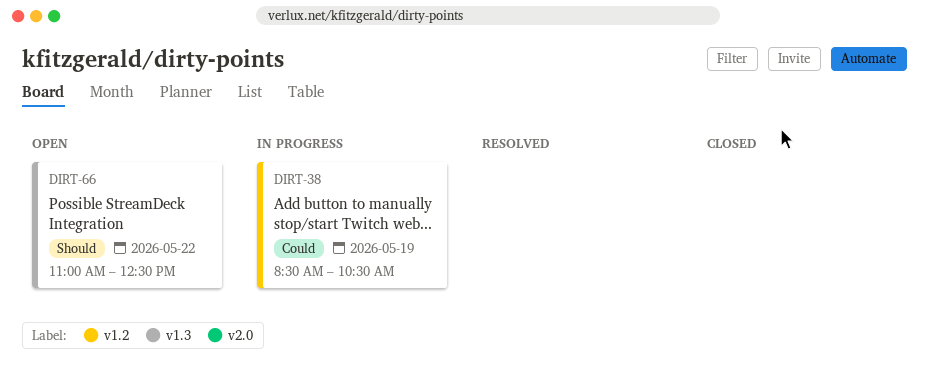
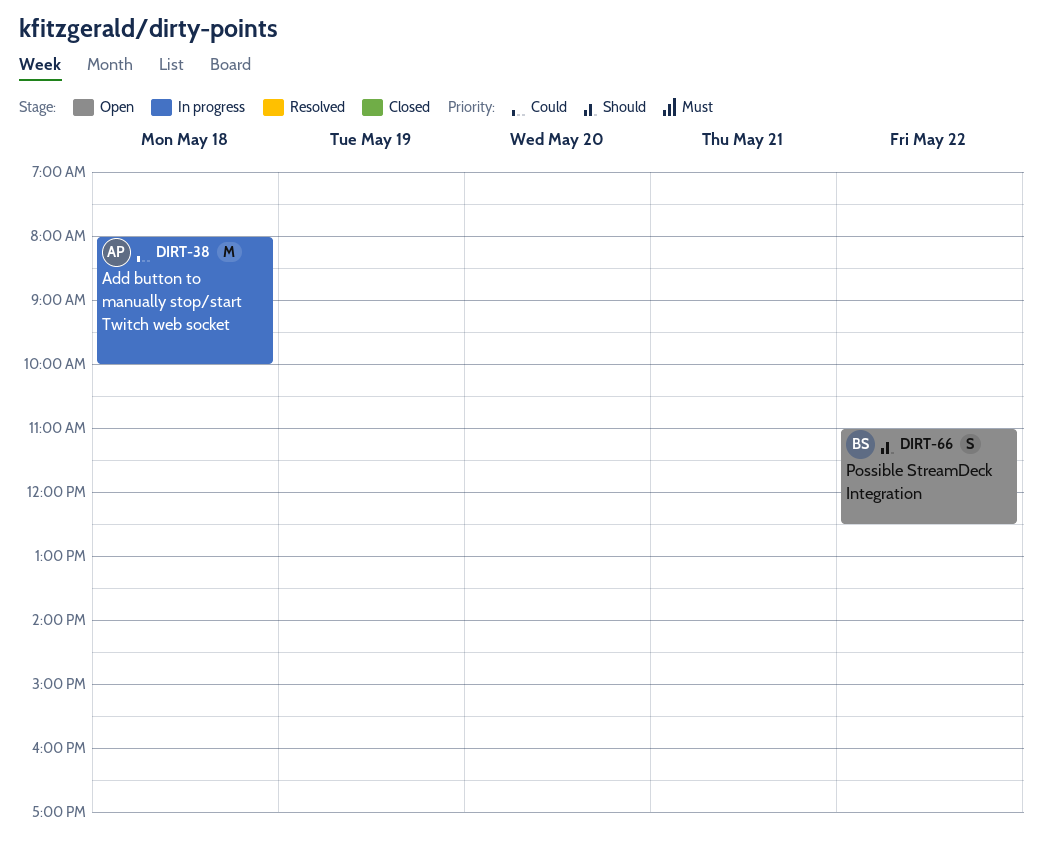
DIRT-38, day: May 19 -> May 18
DIRT-38, begins: 08:30 -> 08:00
DIRT-38, ends: 10:30 -> 10:00

